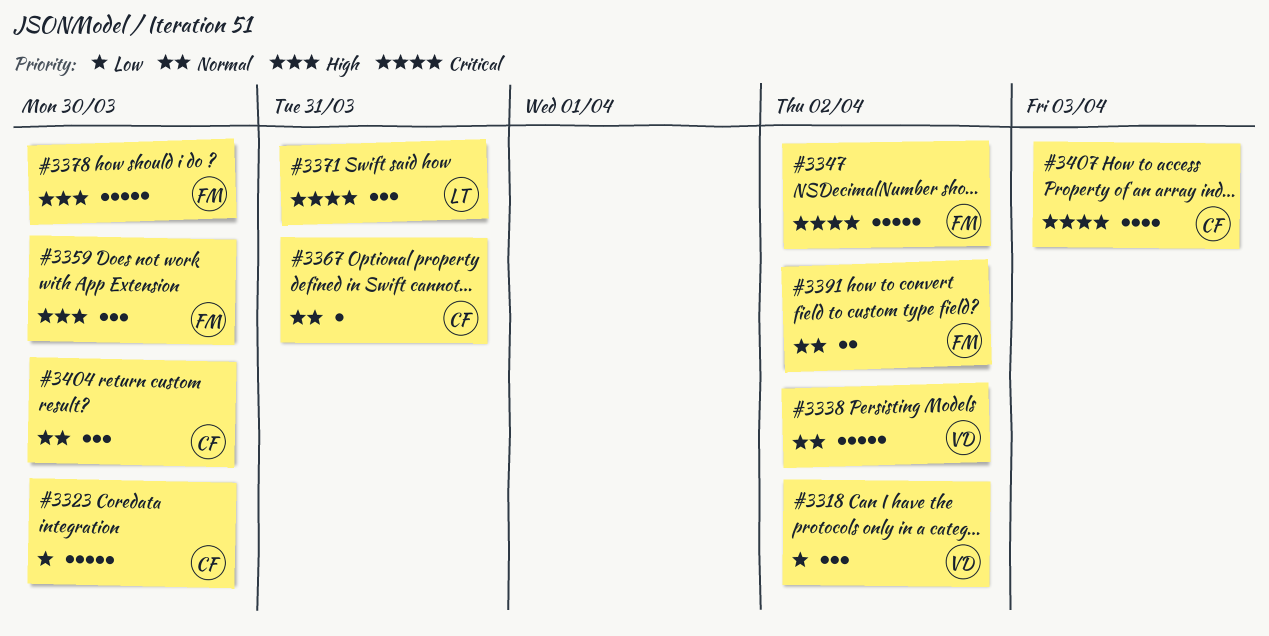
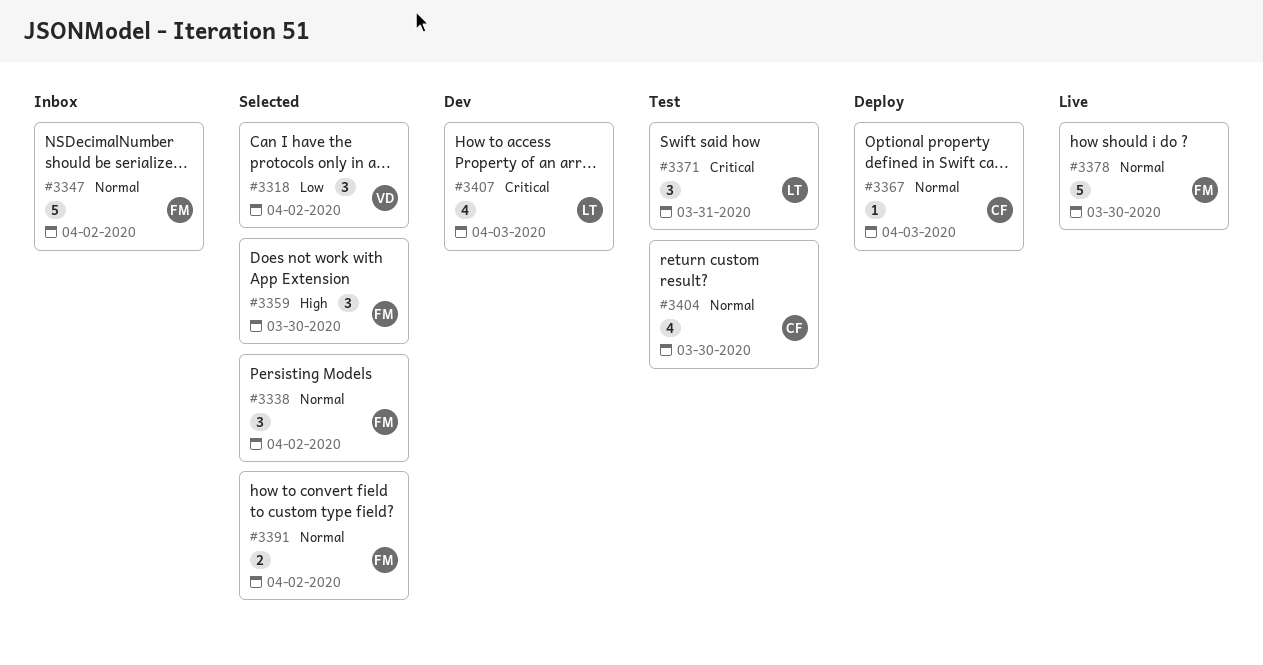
#3323: present -> none
#3338, owner: VD -> FM
#3338, estimate: 5 -> 3
#3347, priority: Critical -> Normal
#3367, due: Mar 31 -> Apr 3
#3378, priority: High -> Normal
#3404, estimate: 3 -> 4
#3407, owner: CF -> LT

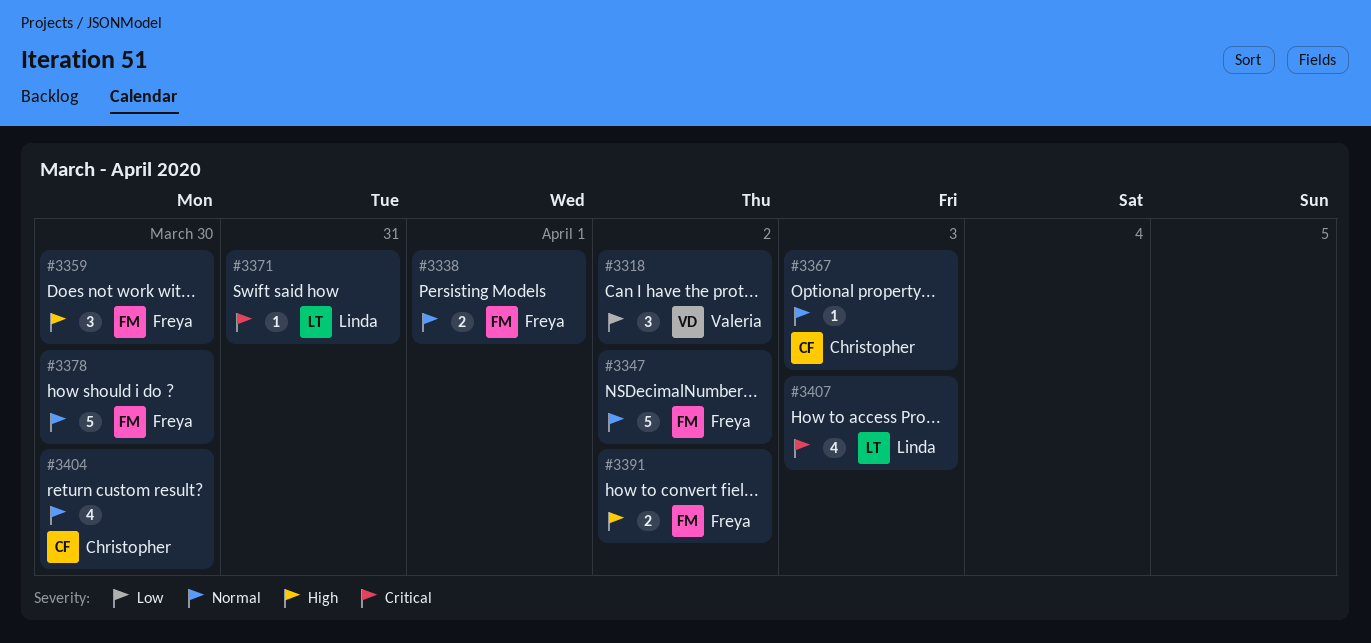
#3338, estimate: 3 -> 2
#3338, due: Apr 2 -> Apr 1
#3371, estimate: 3 -> 1
#3391, priority: Normal -> High

